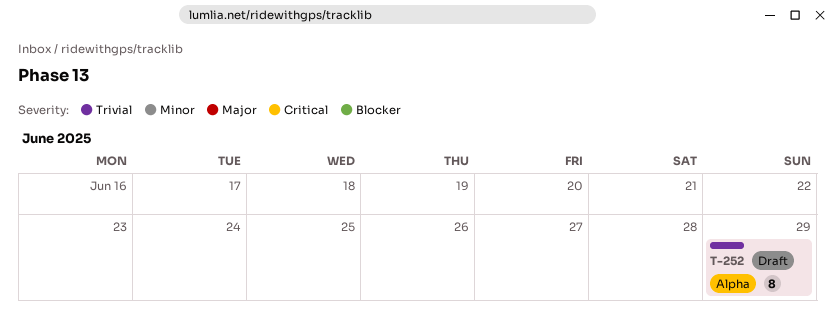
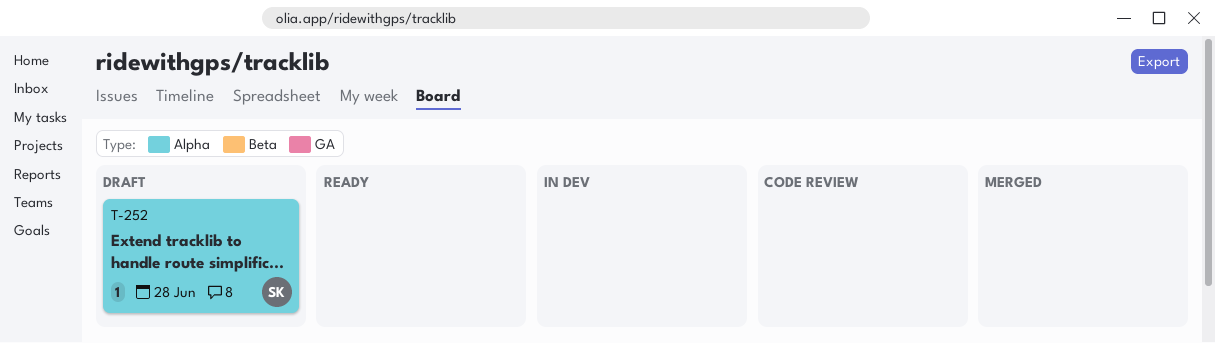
T-252, estimate: 8 -> 1
T-252, due: Jun 29 -> Jun 28

